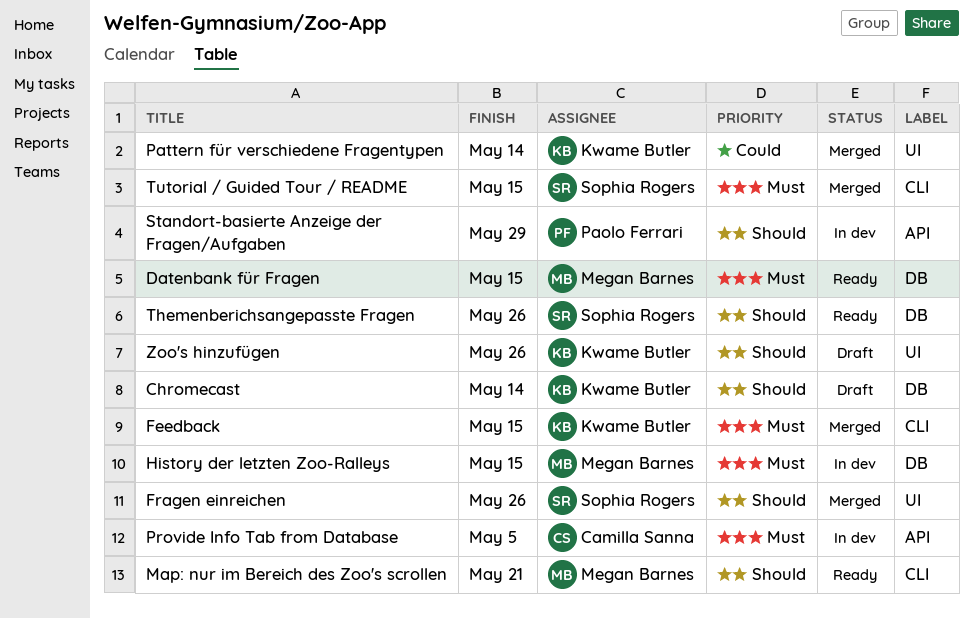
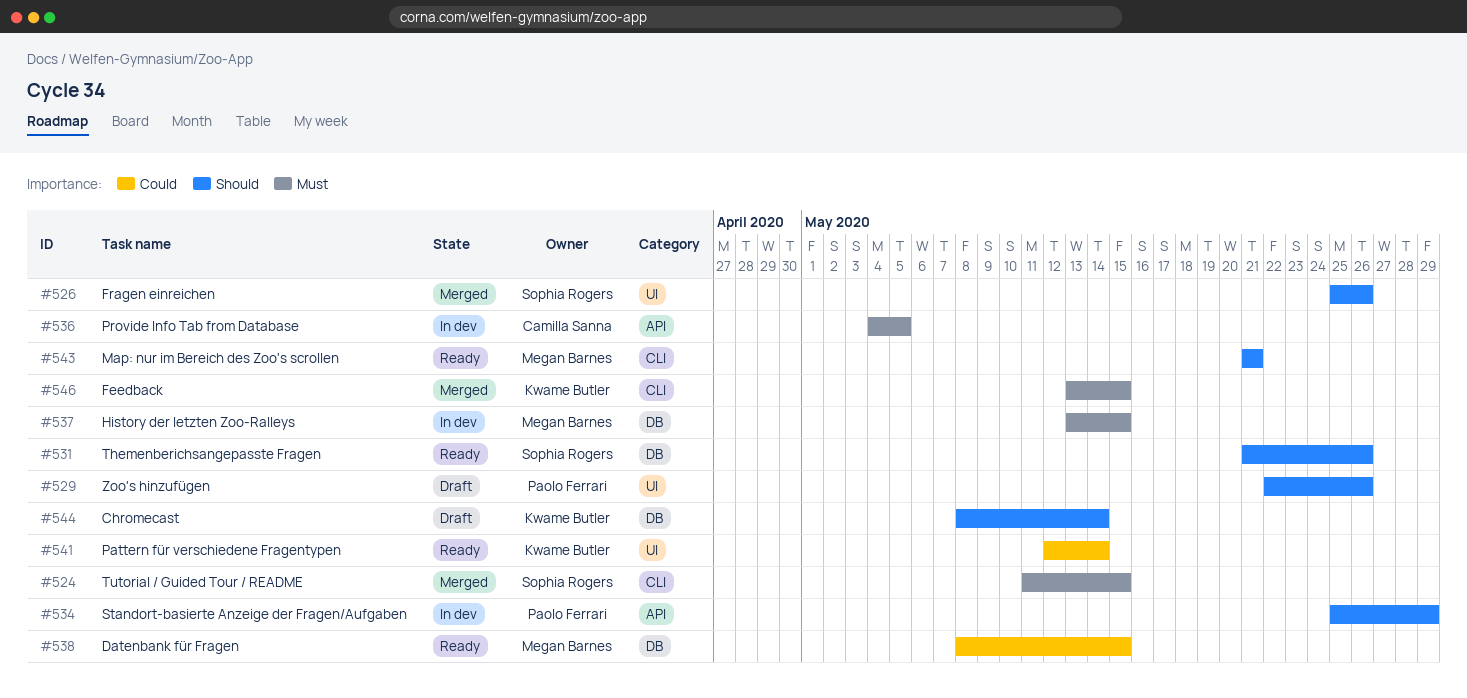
Datenbank für Fragen, priority: Must -> Could
Pattern für verschiedene Fragentypen, status: Merged -> Ready
Zoo's hinzufügen, owner: Kwame Butler -> Paolo Ferrari

